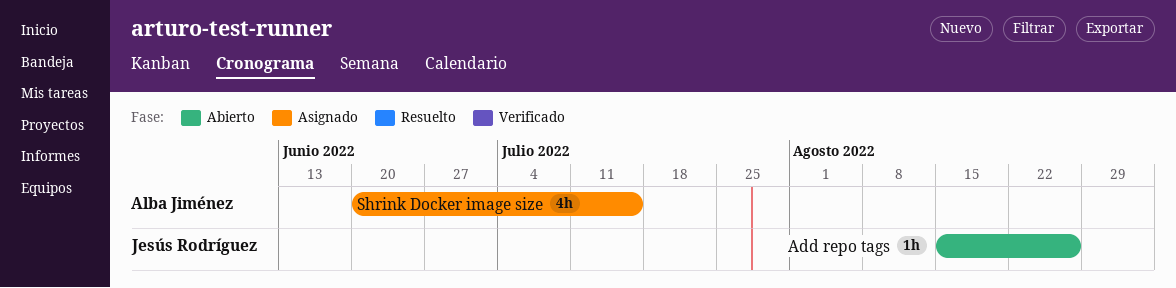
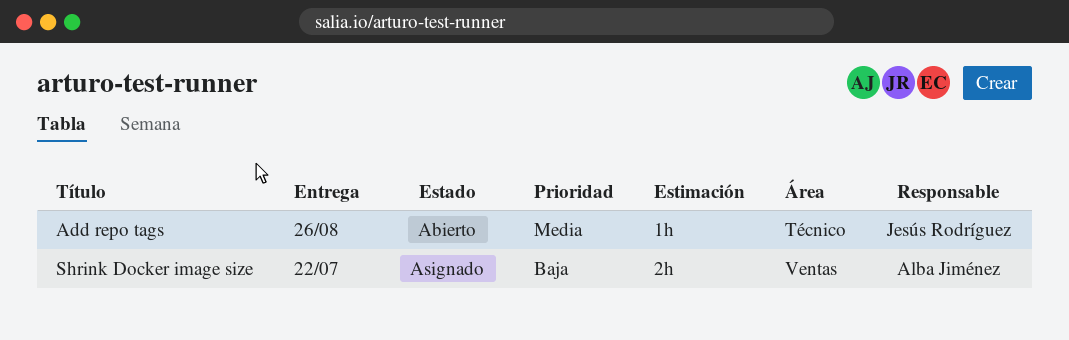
Shrink Docker image size, estimate: 4h -> 2h
Shrink Docker image size, due: Jul 15 -> Jul 22

